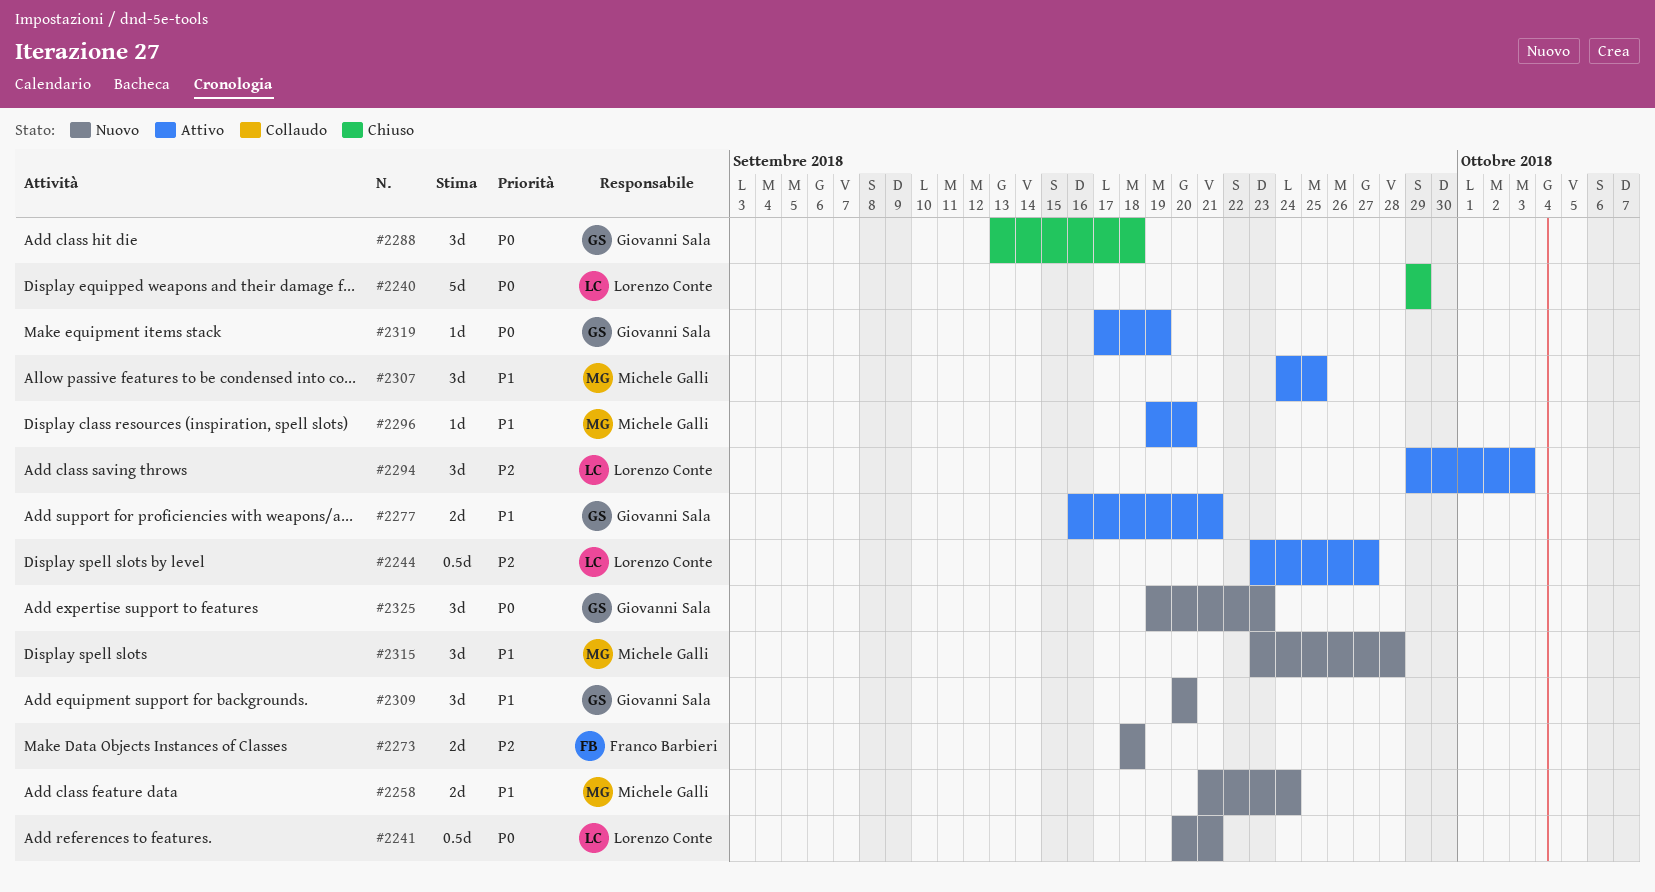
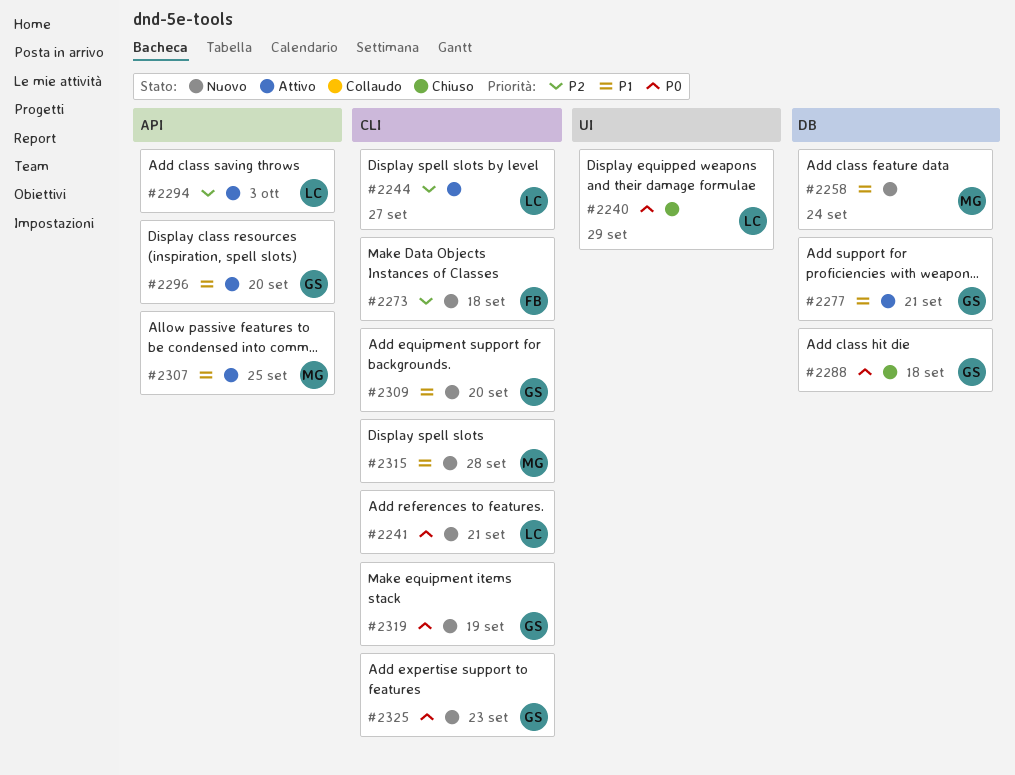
#2296, owner: Michele Galli -> Giovanni Sala
#2319, status: Attivo -> Nuovo

